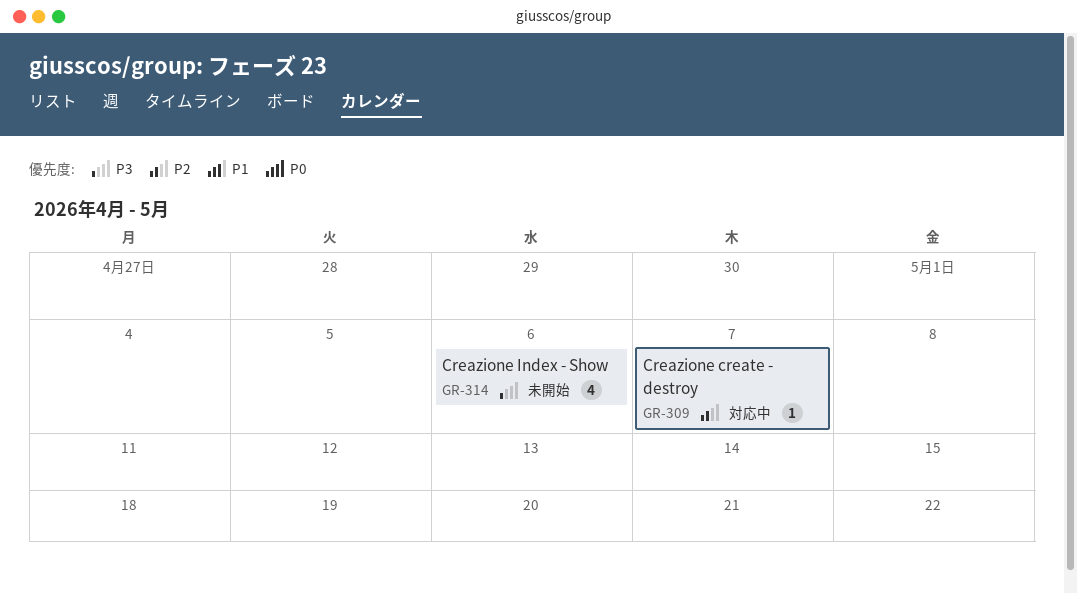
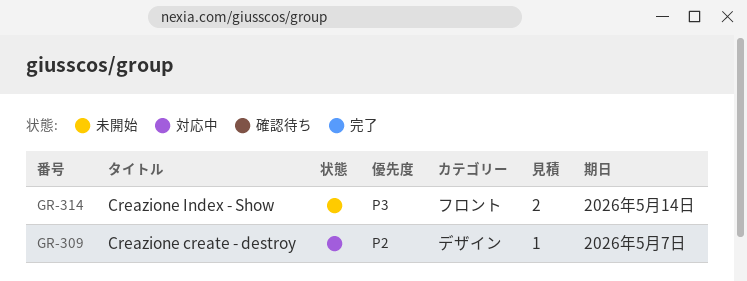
GR-314, estimate: 4 -> 2
GR-314, due: May 6 -> May 14

